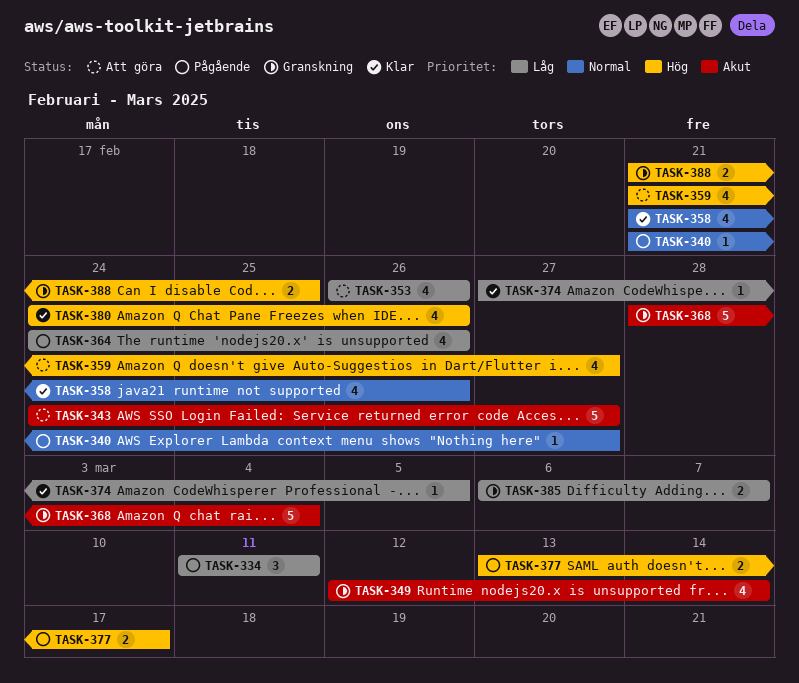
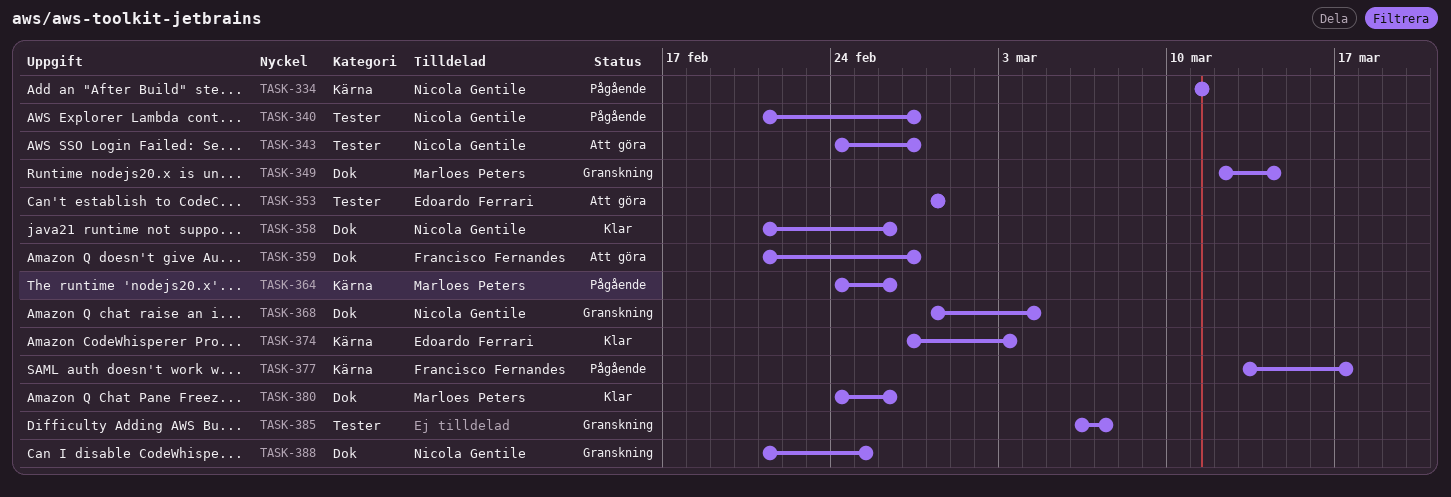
TASK-353, start: Feb 26 -> Feb 28
TASK-353, due: Feb 26 -> Feb 28
TASK-374, due: Mar 5 -> Mar 3

